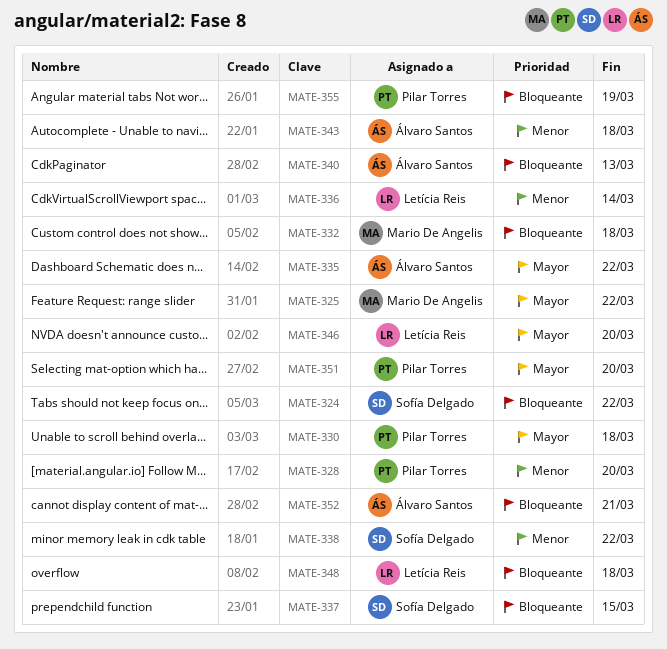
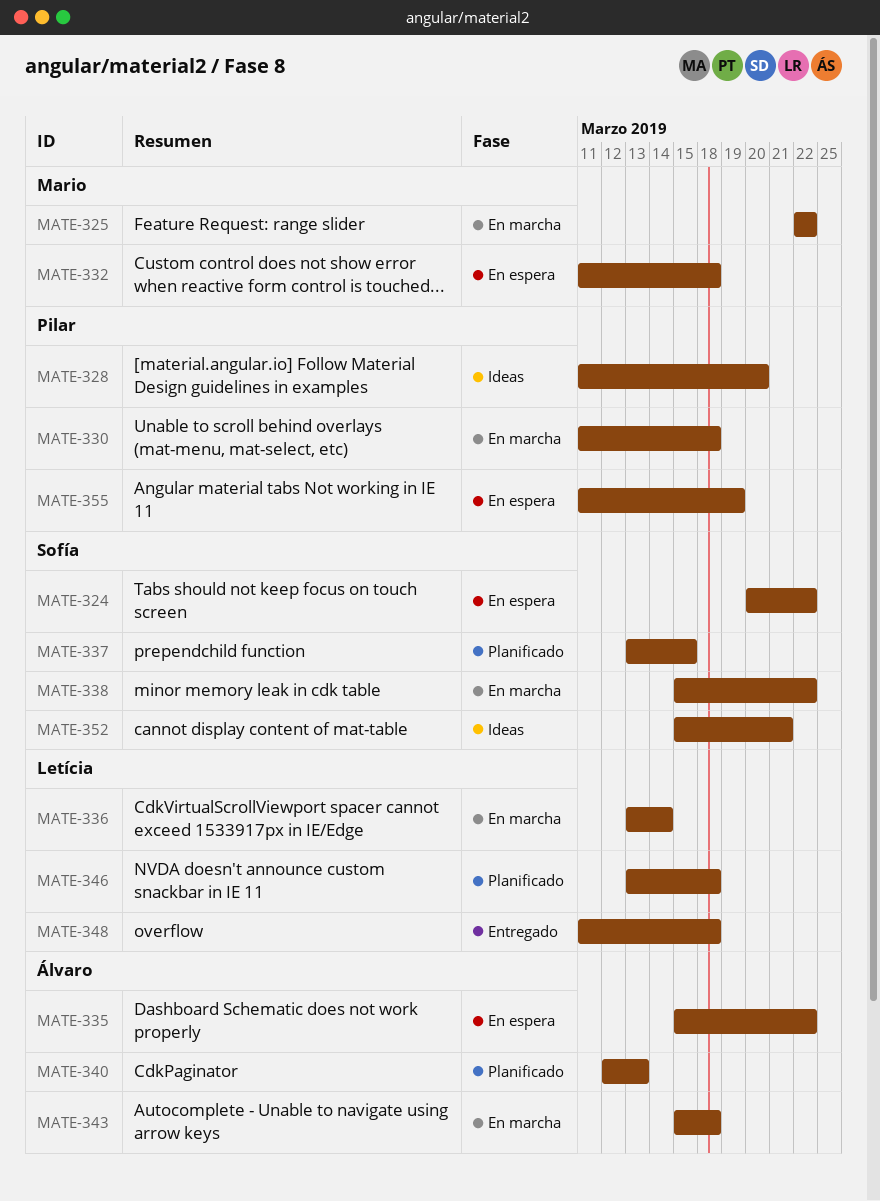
MATE-346, due: Mar 20 -> Mar 18
MATE-351: present -> none
MATE-352, owner: Álvaro Santos -> Sofía Delgado

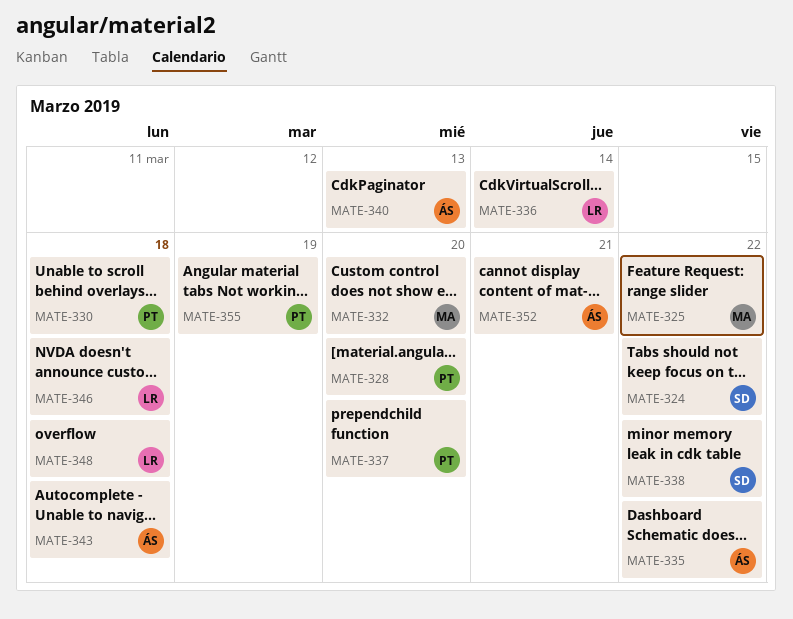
MATE-332, due: Mar 18 -> Mar 20
MATE-337, owner: Sofía -> Pilar
MATE-337, due: Mar 15 -> Mar 20
MATE-352, owner: Sofía -> Álvaro

